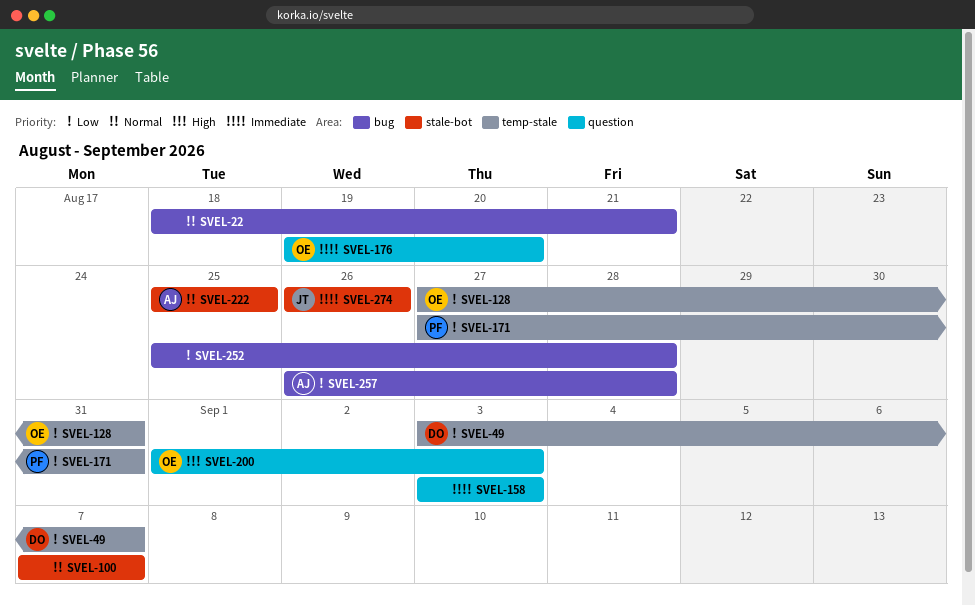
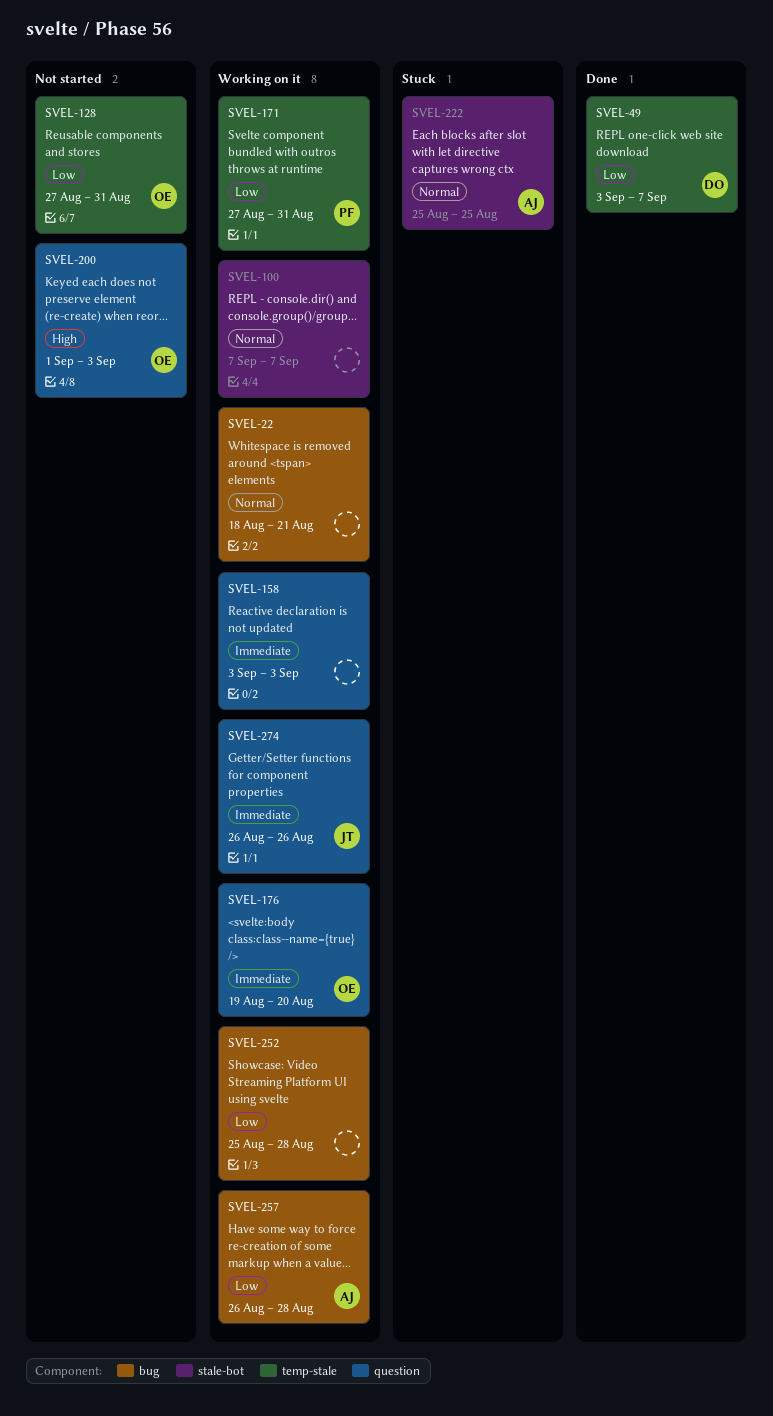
SVEL-274, label: stale-bot -> question

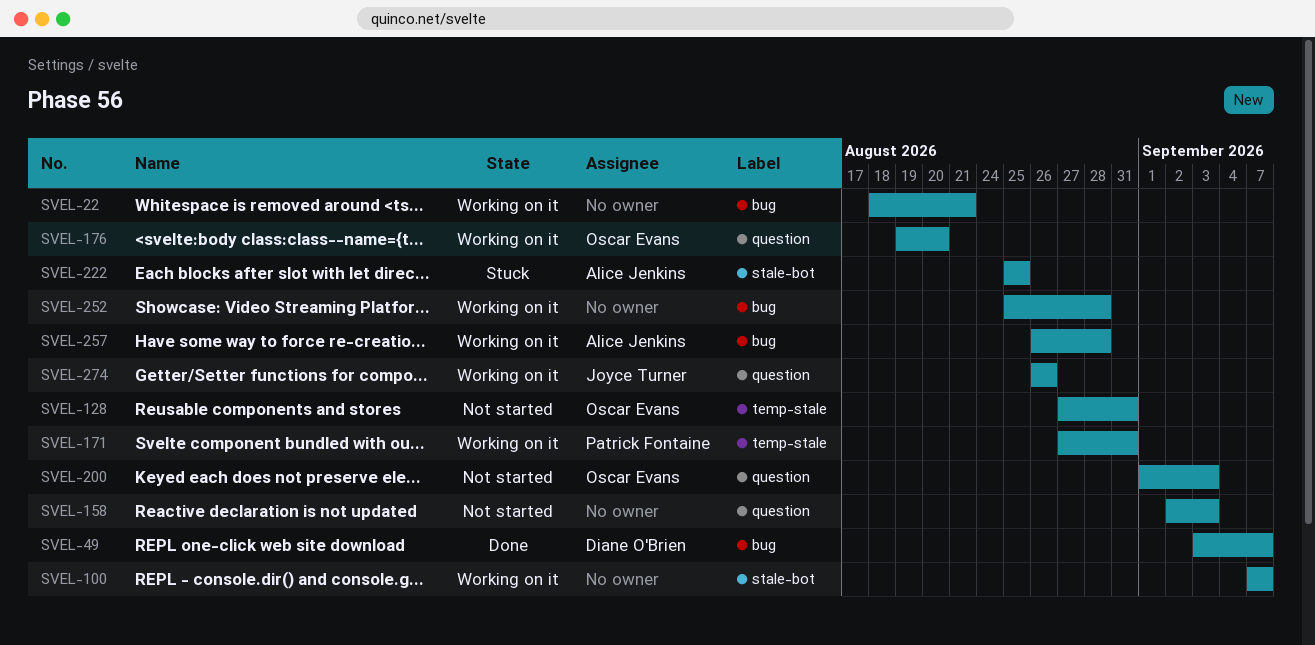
SVEL-49, label: temp-stale -> bug
SVEL-158, status: Working on it -> Not started
SVEL-158, start: Sep 3 -> Sep 2

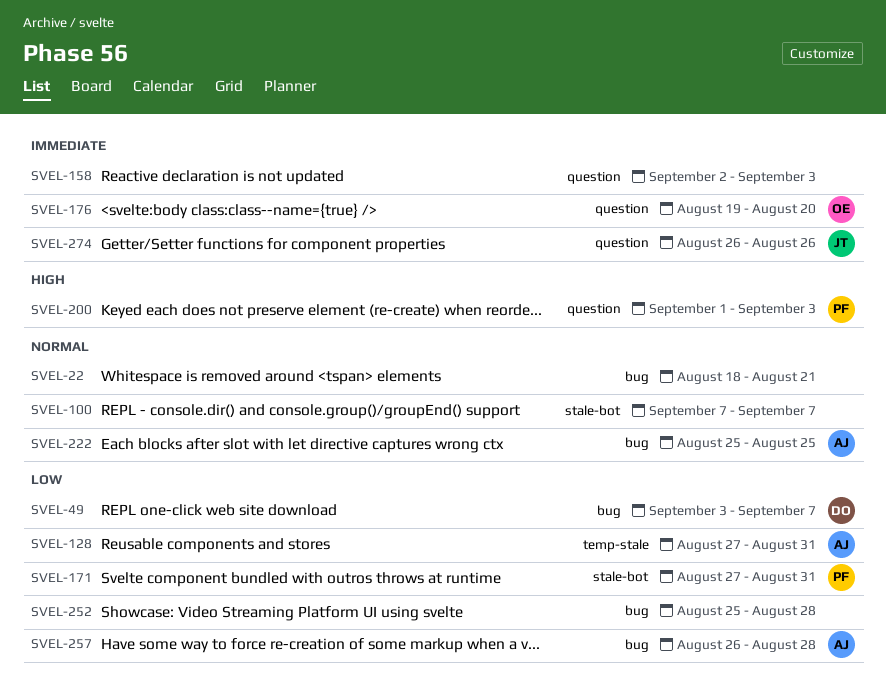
SVEL-128, owner: Oscar Evans -> Alice Jenkins
SVEL-171, label: temp-stale -> stale-bot
SVEL-200, owner: Oscar Evans -> Patrick Fontaine
SVEL-222, label: stale-bot -> bug

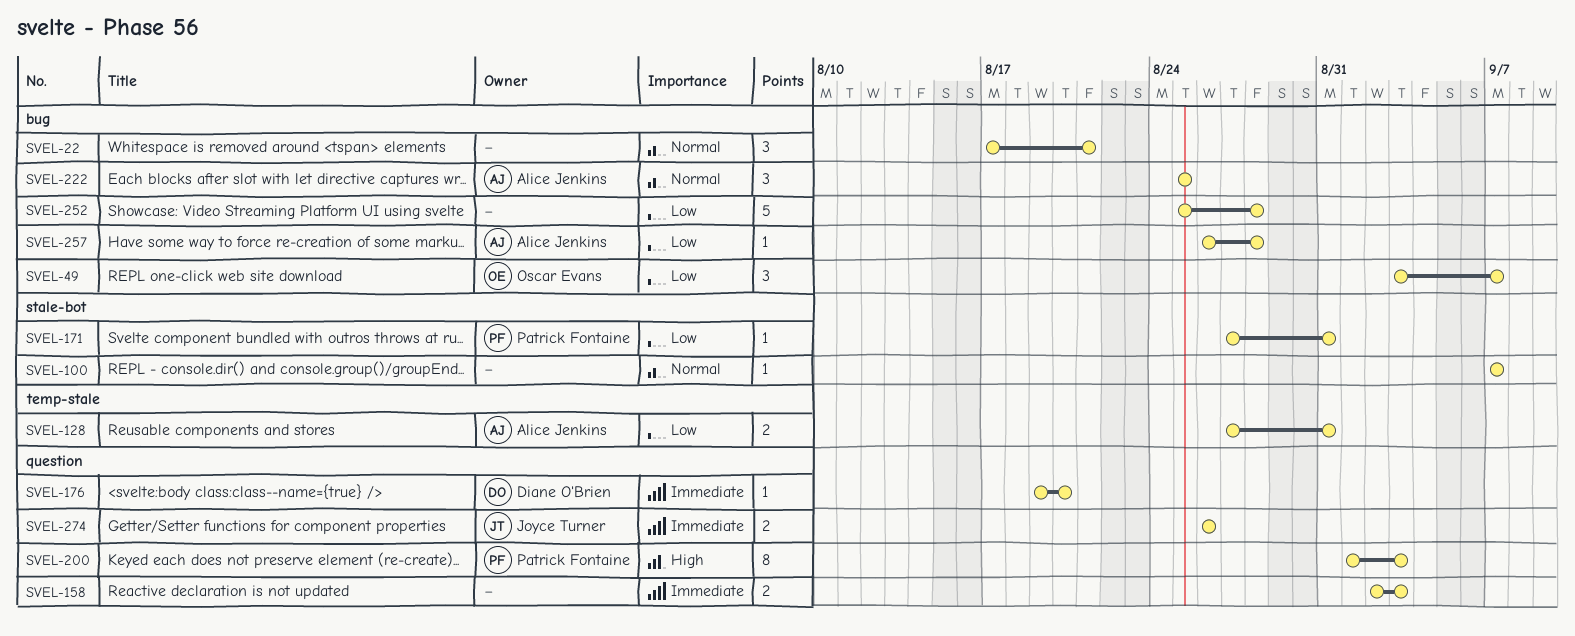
SVEL-22, start: Aug 18 -> Aug 17
SVEL-49, owner: Diane O'Brien -> Oscar Evans
SVEL-176, owner: Oscar Evans -> Diane O'Brien

